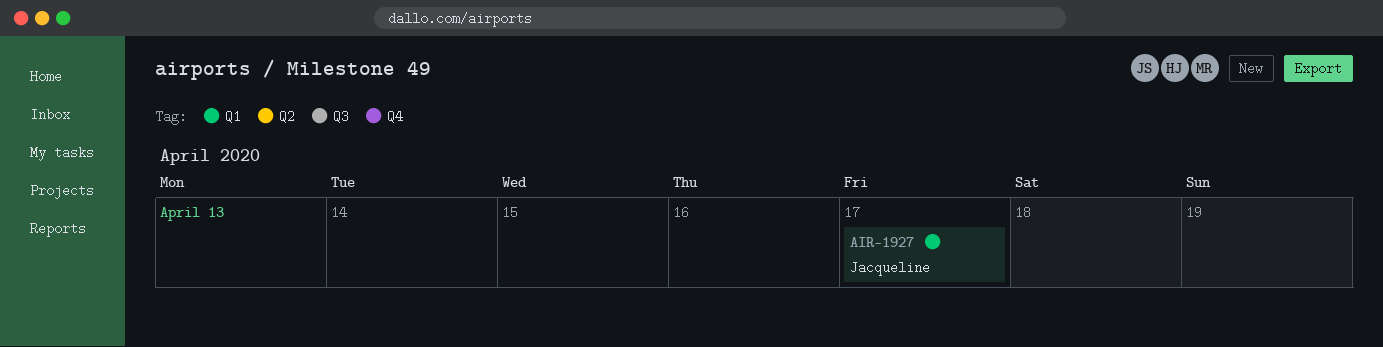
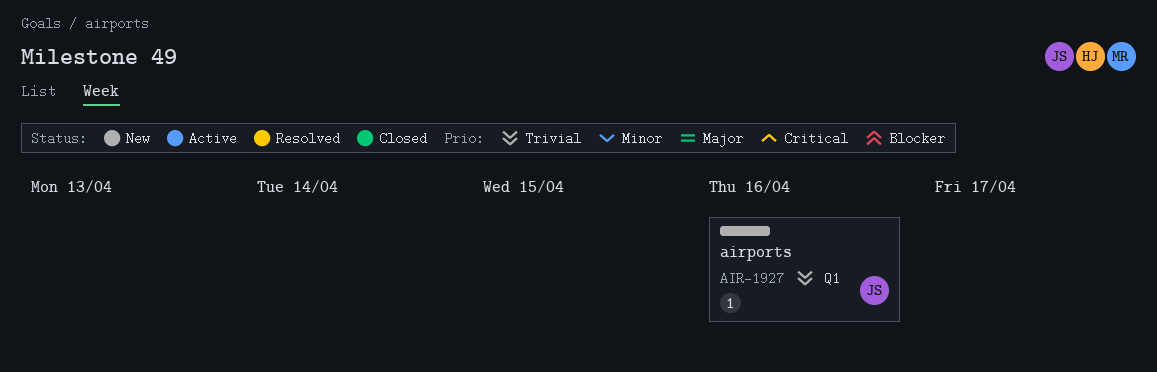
AIR-1927, due: Apr 17 -> Apr 16

